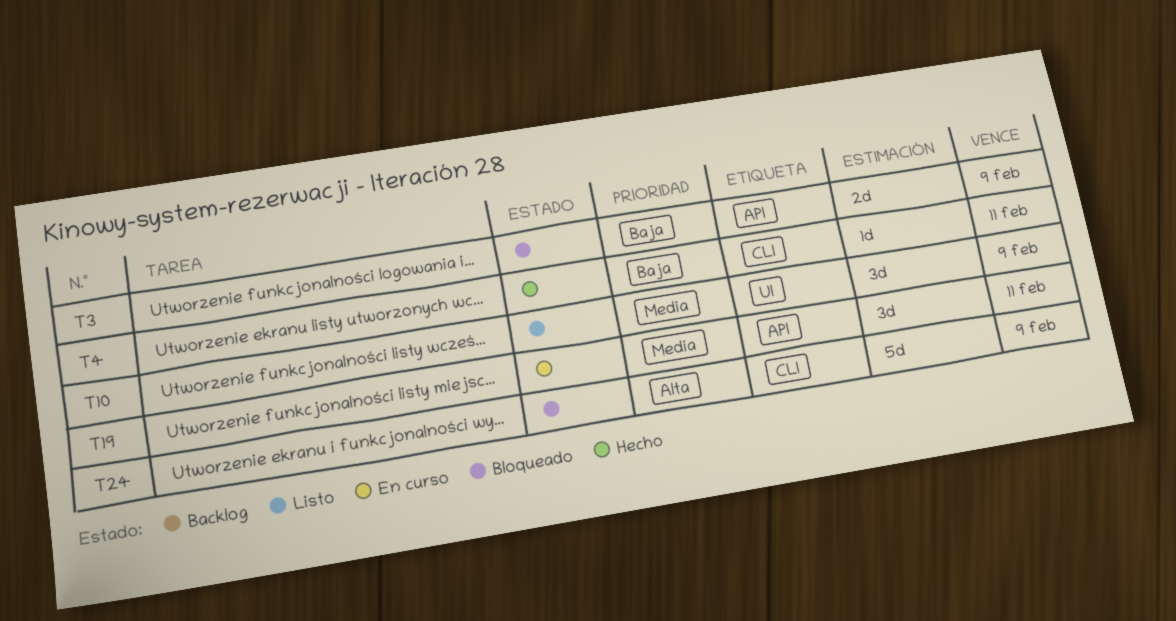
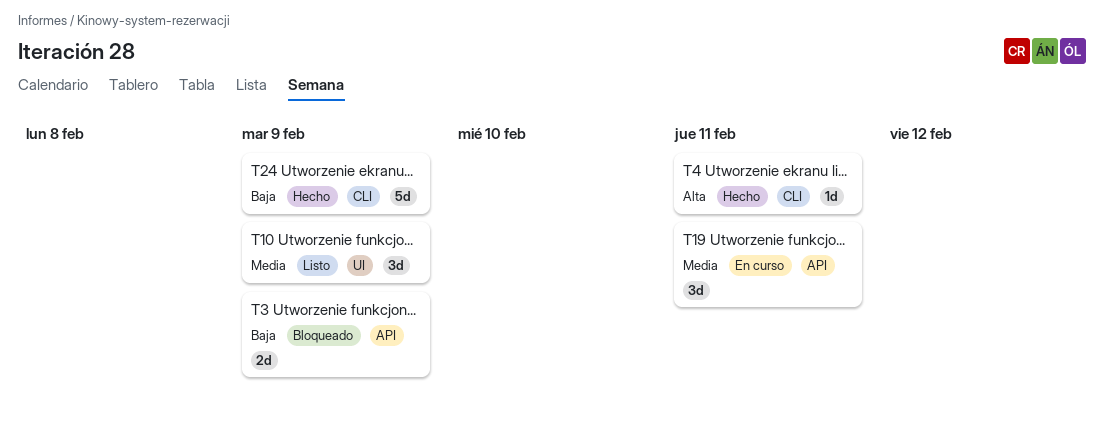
T4, priority: Baja -> Alta
T24, status: Bloqueado -> Hecho
T24, priority: Alta -> Baja

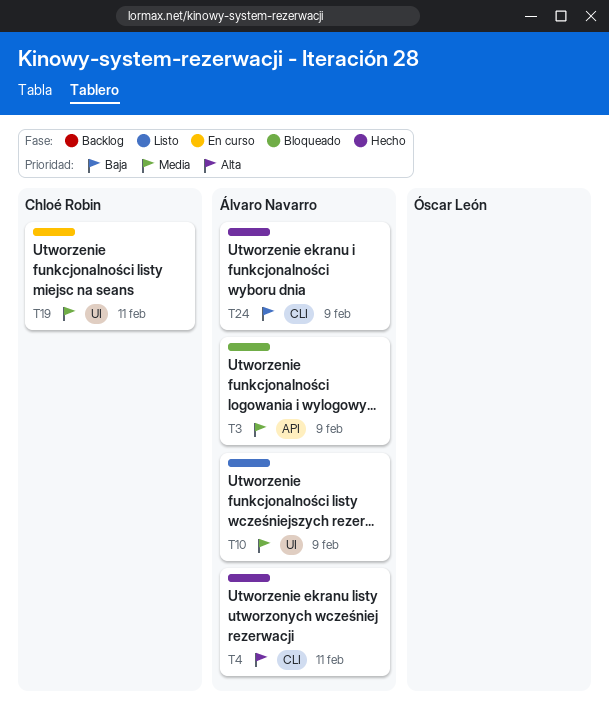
T3, priority: Baja -> Media
T19, label: API -> UI

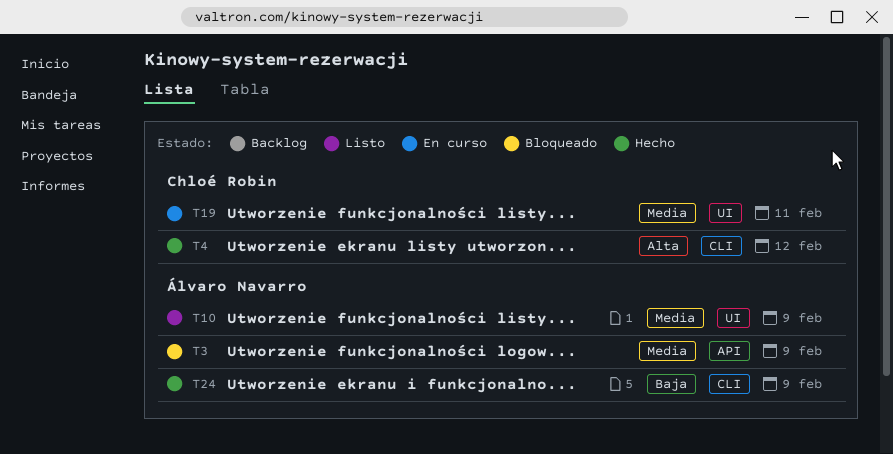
T4, owner: Álvaro Navarro -> Chloé Robin
T4, due: Feb 11 -> Feb 12

